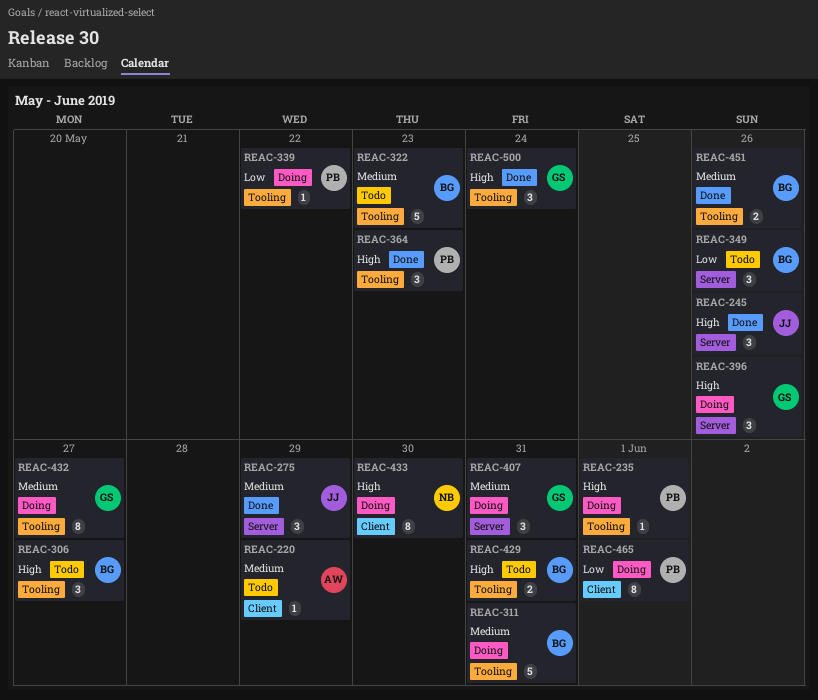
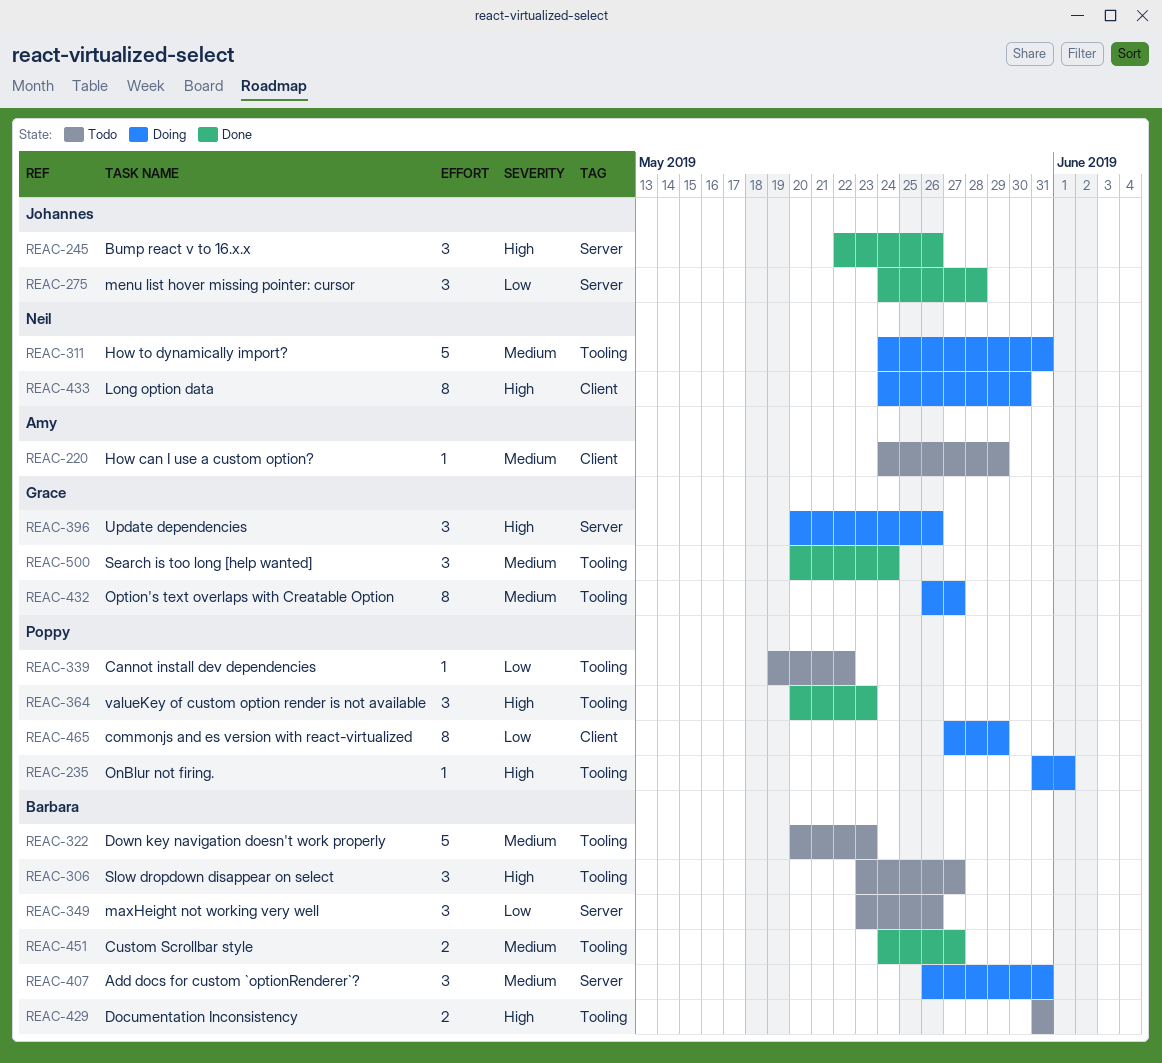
REAC-275, priority: Medium -> Low
REAC-275, due: May 29 -> May 28
REAC-311, owner: Barbara -> Neil
REAC-339, status: Doing -> Todo
REAC-407, owner: Grace -> Barbara
REAC-451, due: May 26 -> May 27
REAC-465, due: Jun 1 -> May 29
REAC-500, priority: High -> Medium

